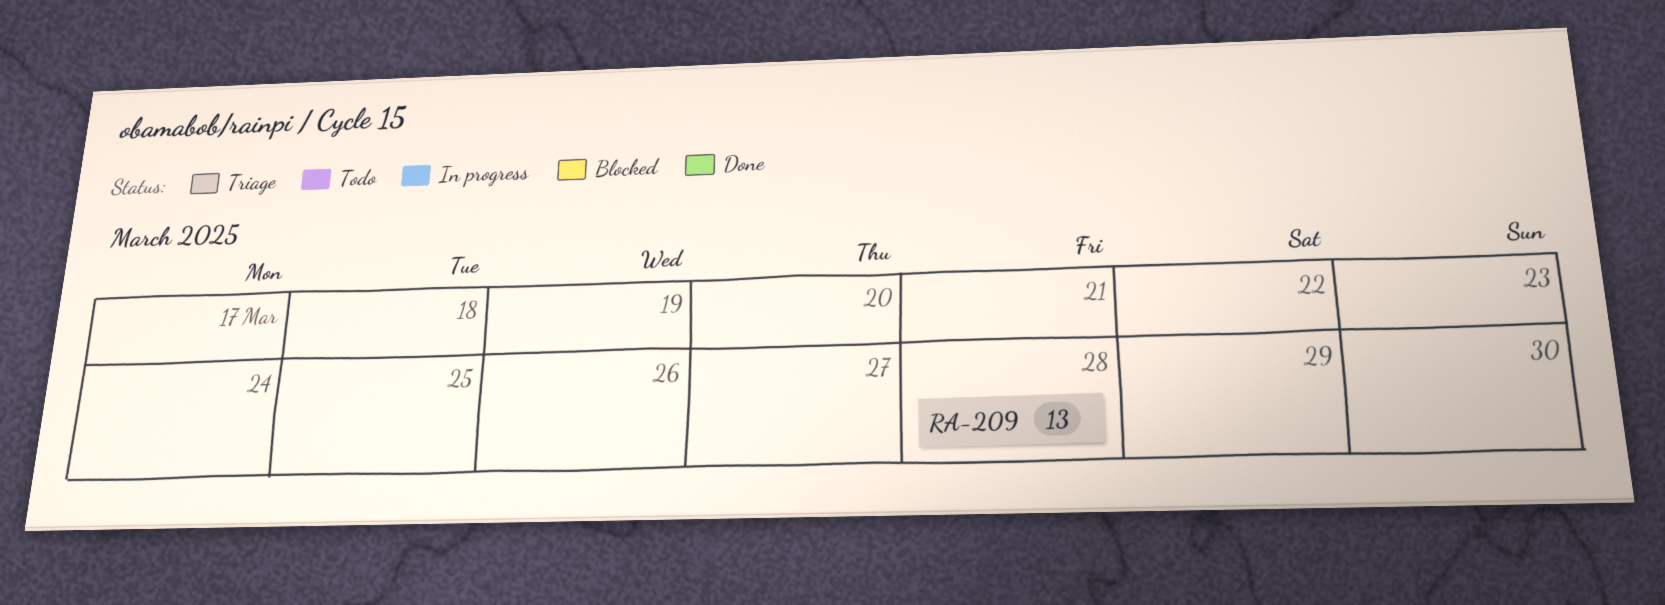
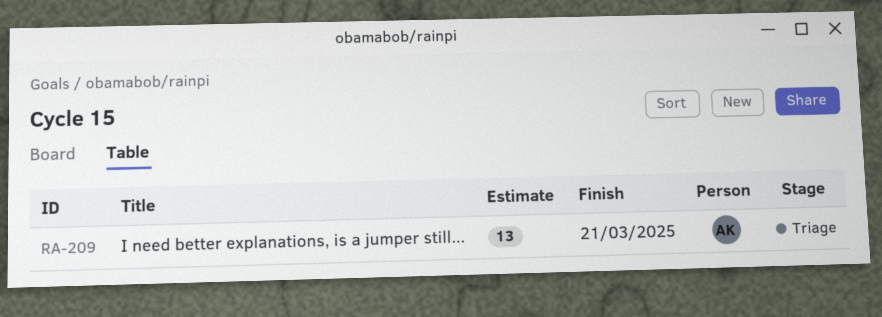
RA-209, due: Mar 28 -> Mar 21

